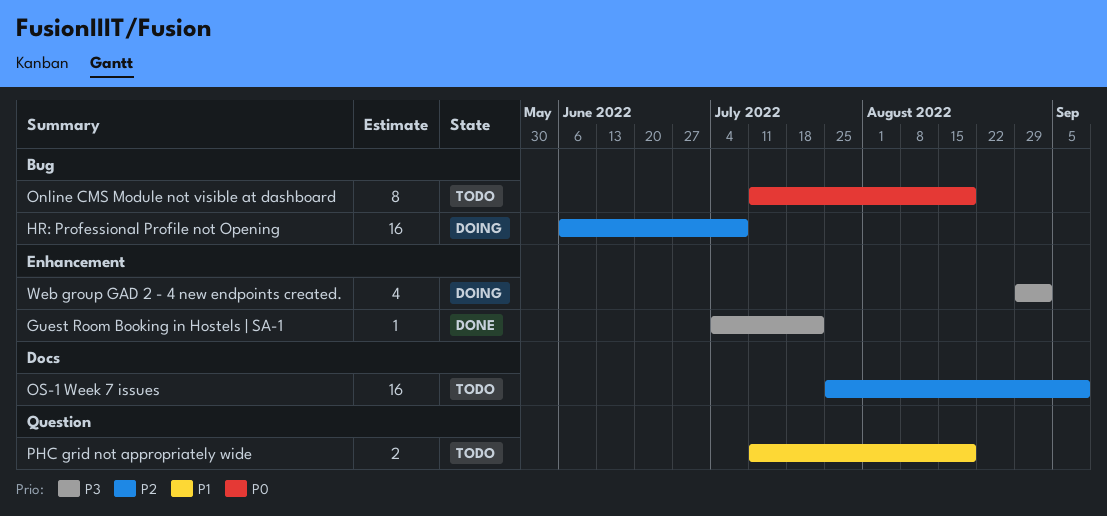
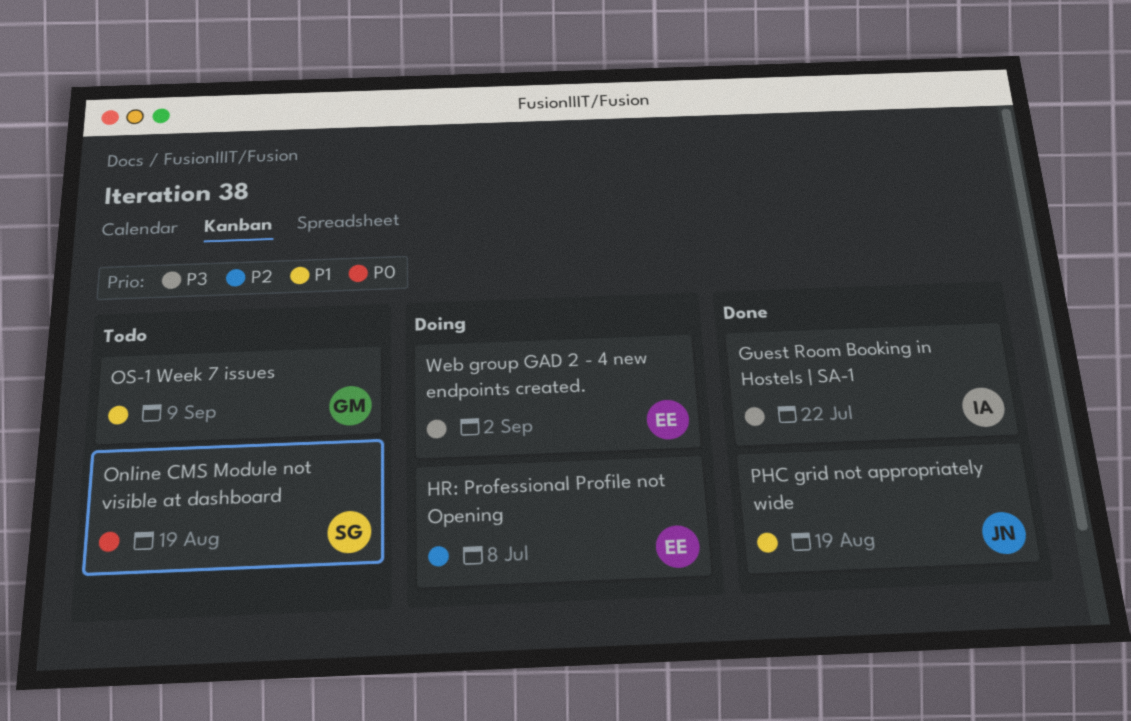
OS-1 Week 7 issues, priority: P2 -> P1
PHC grid not appropriately wide, status: Todo -> Done

